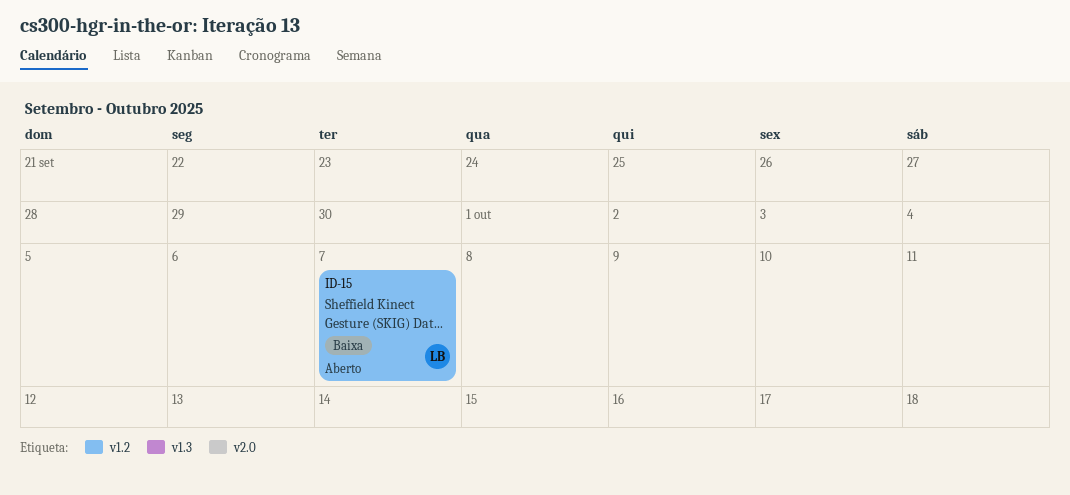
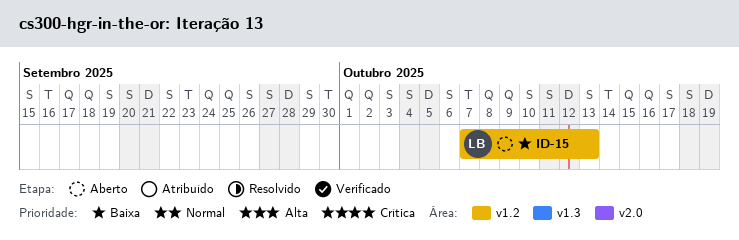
ID-15, due: Oct 7 -> Oct 13

